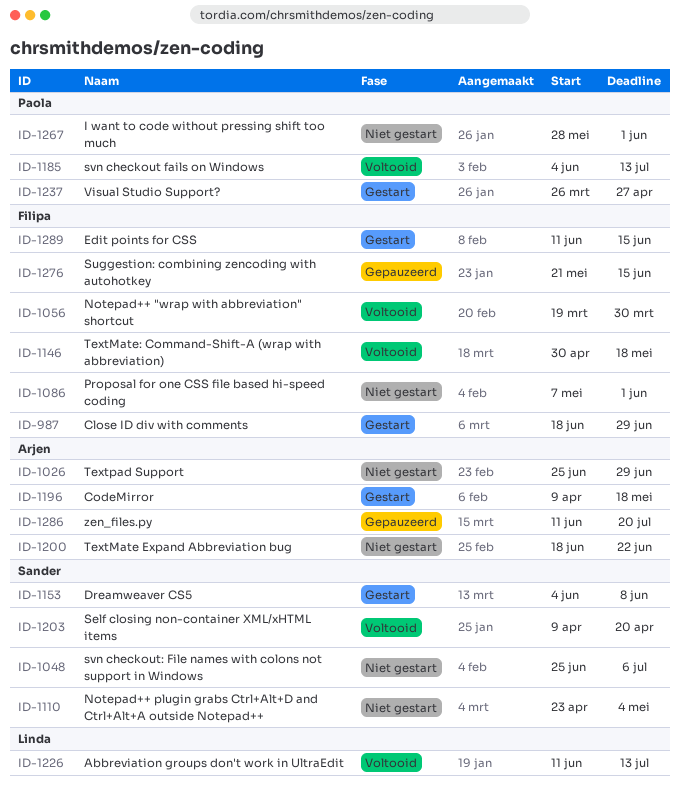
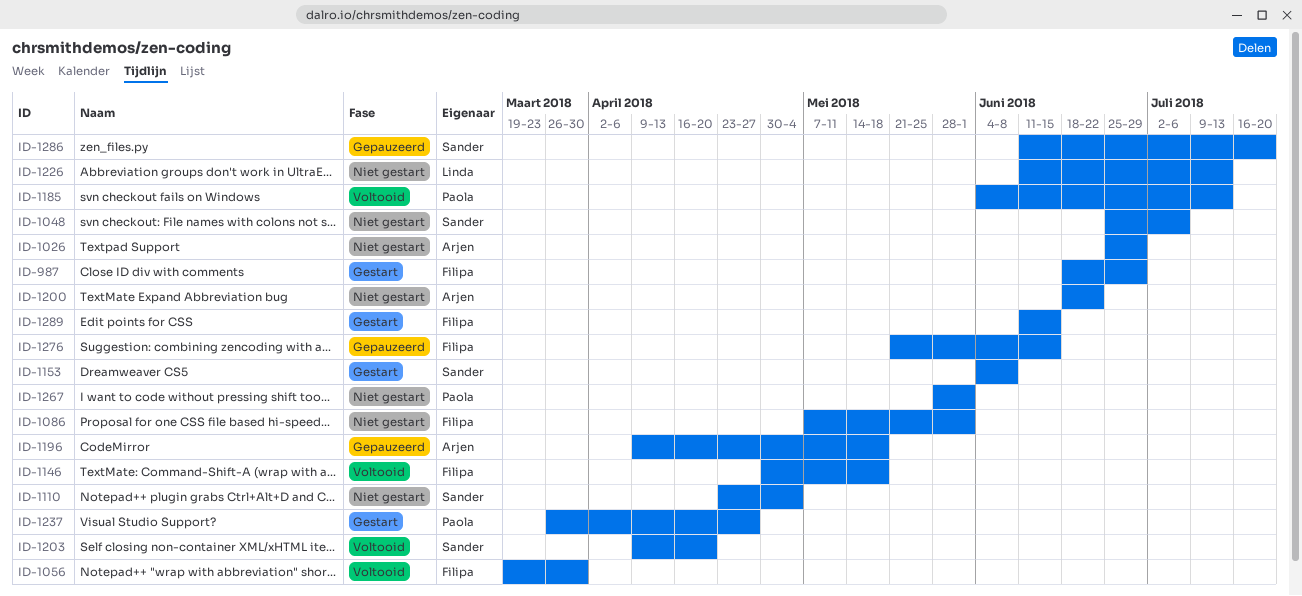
ID-1196, status: Gestart -> Gepauzeerd
ID-1226, status: Voltooid -> Niet gestart
ID-1286, owner: Arjen -> Sander

